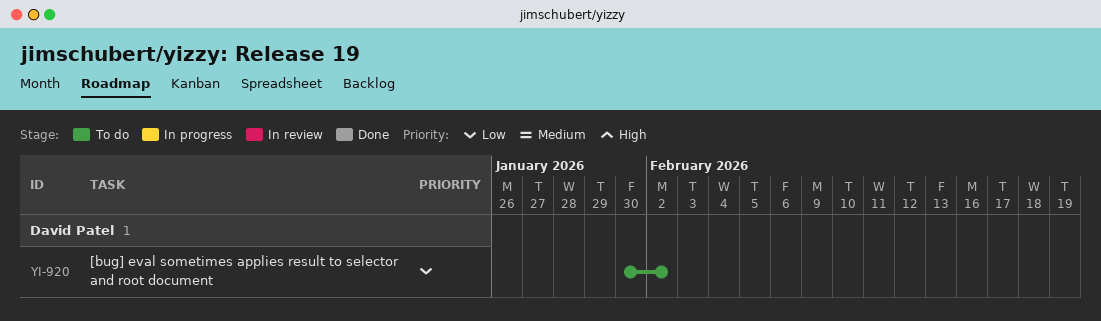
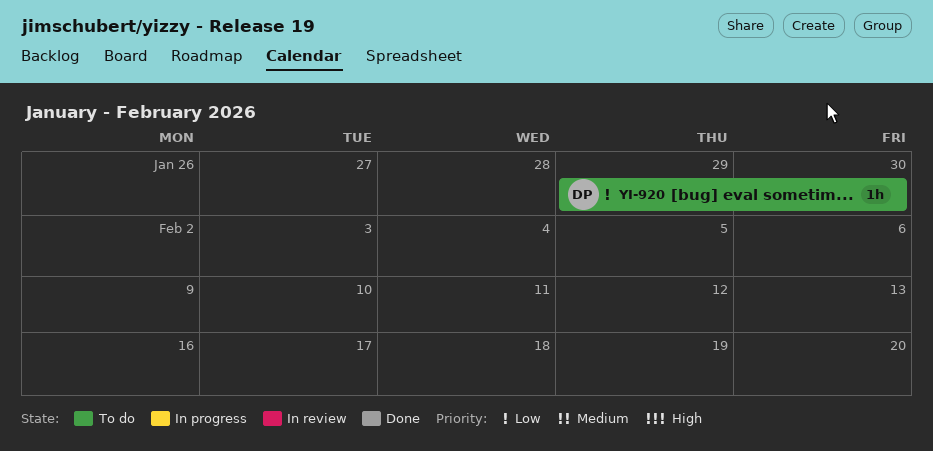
YI-920, start: Jan 30 -> Jan 29
YI-920, due: Feb 2 -> Jan 30

